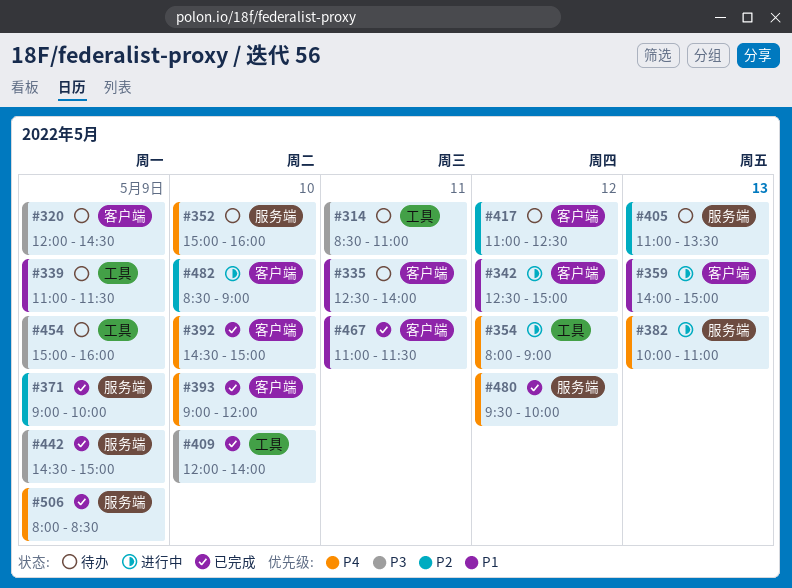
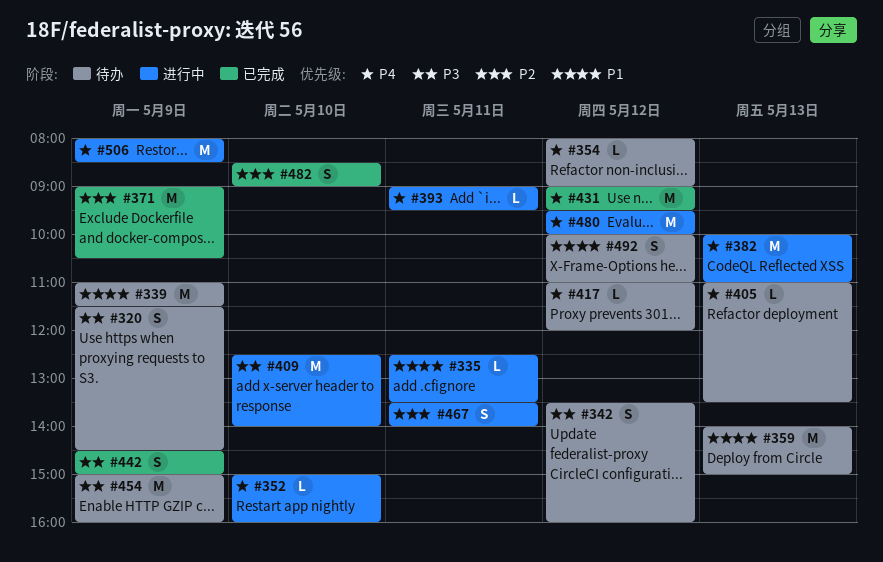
#314: present -> none
#320, begins: 12:00 -> 11:30
#335, status: 待办 -> 进行中
#335, ends: 14:00 -> 13:30
#342, status: 进行中 -> 待办
#342, priority: P1 -> P3
#342, begins: 12:30 -> 13:30
#342, ends: 15:00 -> 16:00
#352, status: 待办 -> 进行中
#354, status: 进行中 -> 待办
#359, status: 进行中 -> 待办
#371, ends: 10:00 -> 10:30
#392: present -> none
#393, status: 已完成 -> 进行中
#393, day: May 10 -> May 11
#393, ends: 12:00 -> 09:30
#405, priority: P2 -> P4
#409, status: 已完成 -> 进行中
#409, begins: 12:00 -> 12:30
#417, priority: P2 -> P4
#417, ends: 12:30 -> 12:00
#431: none -> present
#467, status: 已完成 -> 进行中
#467, priority: P1 -> P2
#467, begins: 11:00 -> 13:30
#467, ends: 11:30 -> 14:00
#480, status: 已完成 -> 进行中
#482, status: 进行中 -> 已完成
#492: none -> present
#506, status: 已完成 -> 进行中

